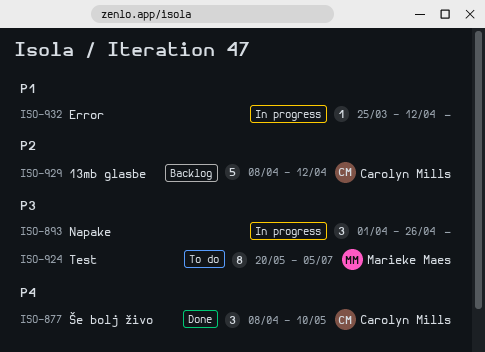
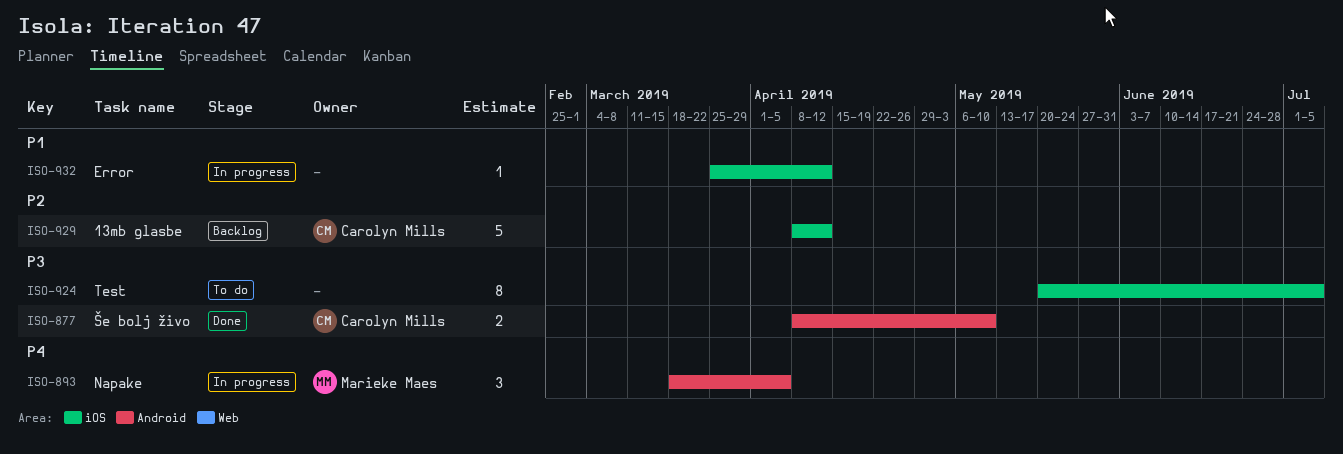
ISO-877, priority: P4 -> P3
ISO-877, estimate: 3 -> 2
ISO-893, owner: none -> Marieke Maes
ISO-893, priority: P3 -> P4
ISO-893, start: Apr 1 -> Mar 18
ISO-893, due: Apr 26 -> Apr 5
ISO-924, owner: Marieke Maes -> none

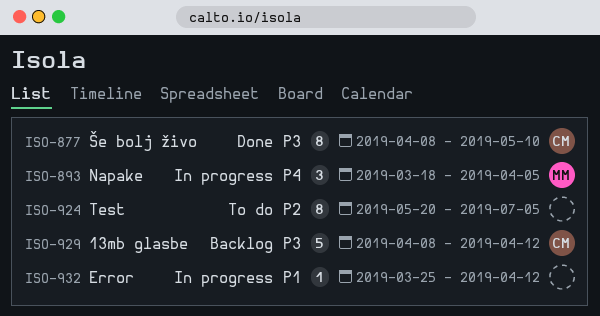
ISO-877, estimate: 2 -> 8
ISO-924, priority: P3 -> P2
ISO-929, priority: P2 -> P3

